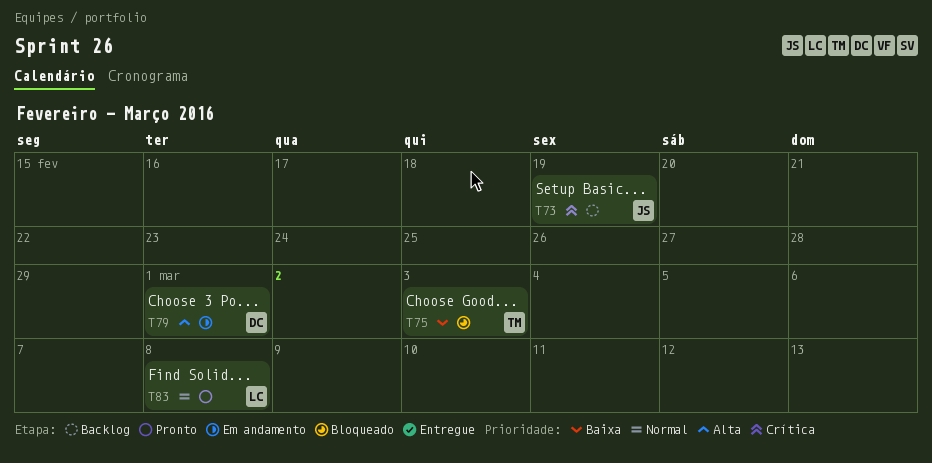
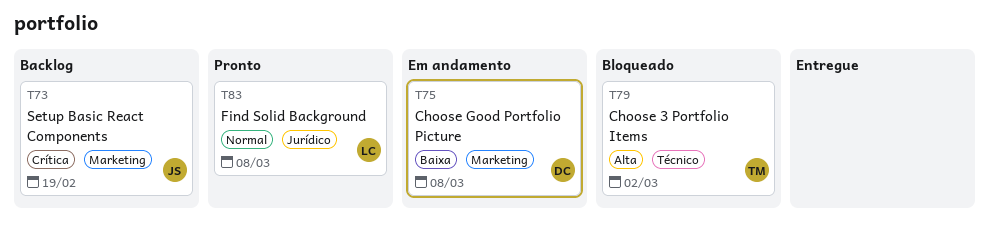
T75, status: Bloqueado -> Em andamento
T75, owner: TM -> DC
T75, due: Mar 3 -> Mar 8
T79, status: Em andamento -> Bloqueado
T79, owner: DC -> TM
T79, due: Mar 1 -> Mar 2

